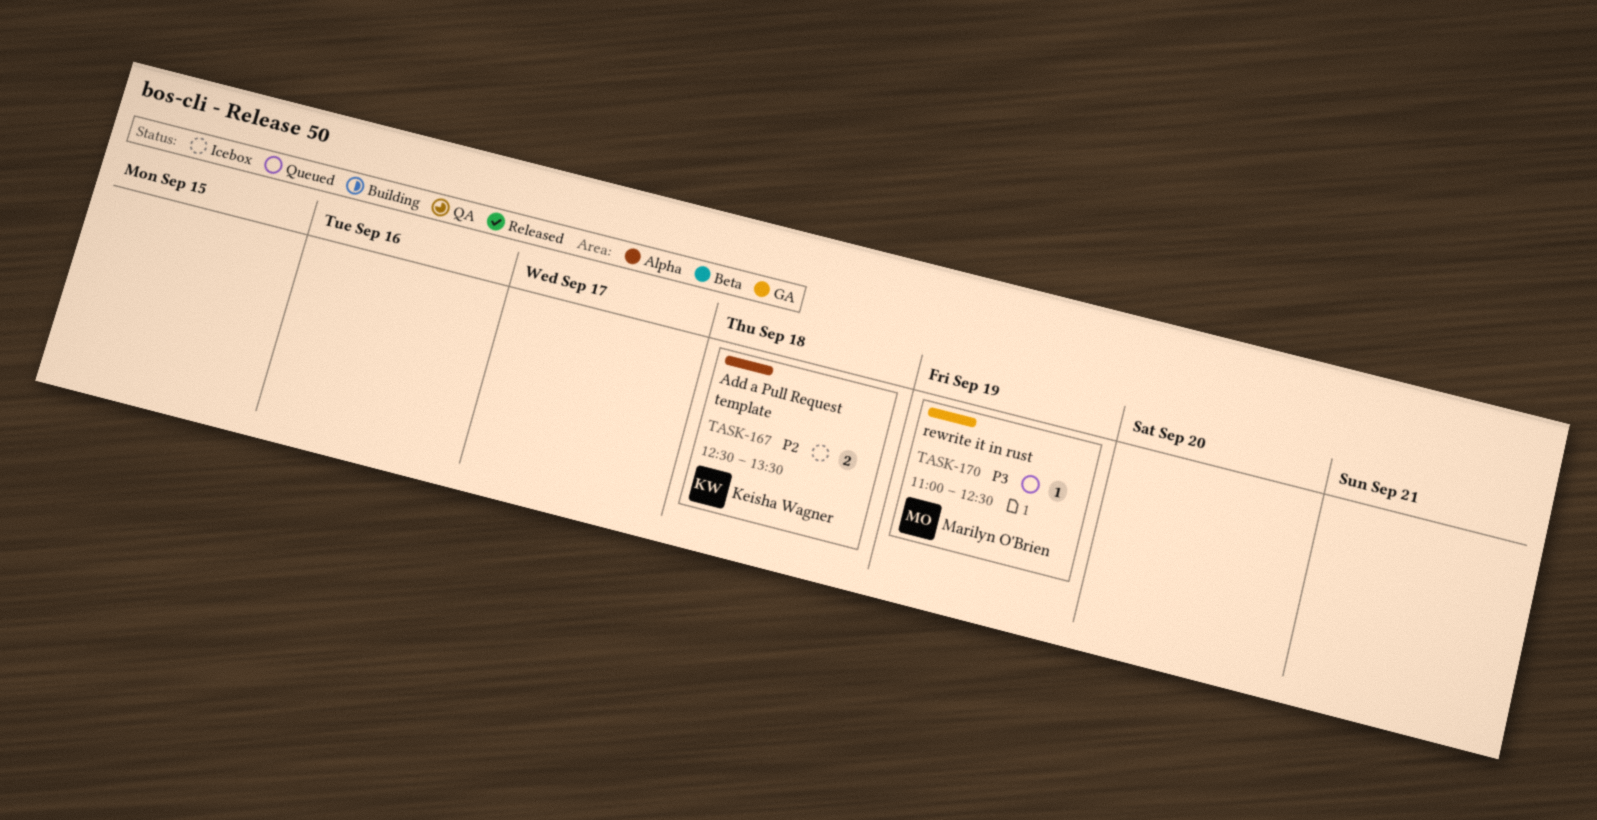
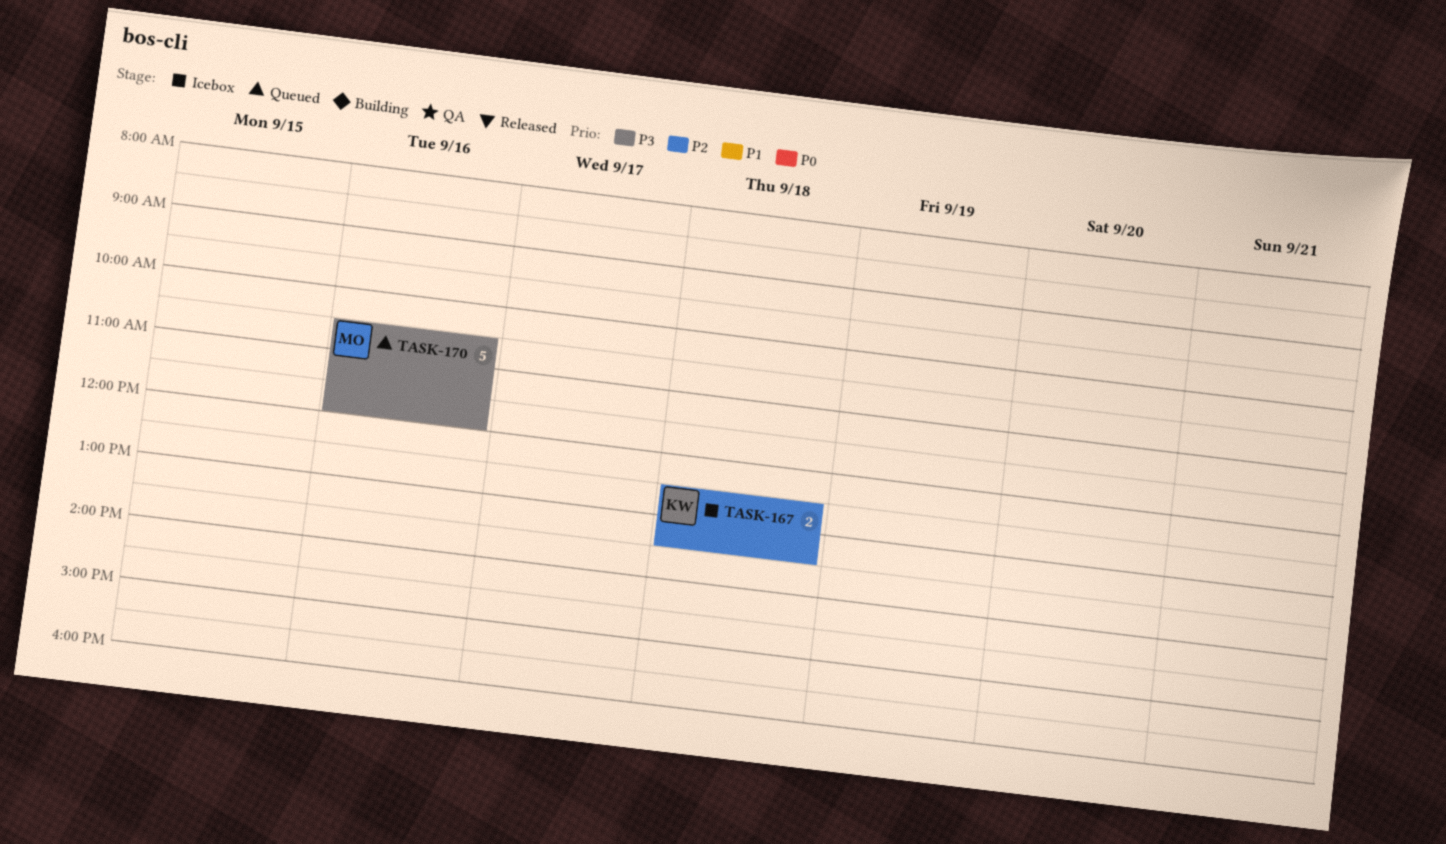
TASK-170, estimate: 1 -> 5
TASK-170, day: Sep 19 -> Sep 16
TASK-170, begins: 11:00 -> 10:30
TASK-170, ends: 12:30 -> 12:00

